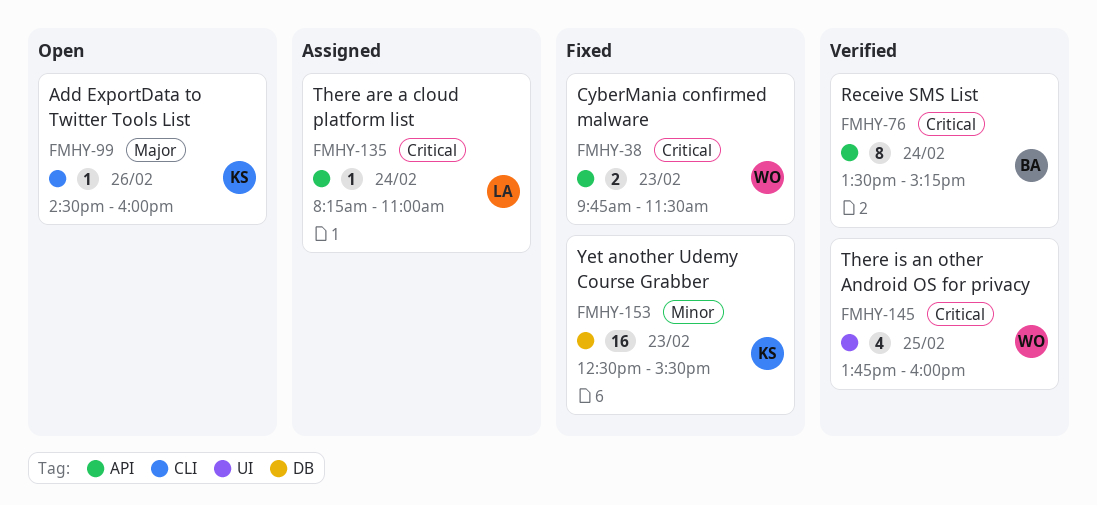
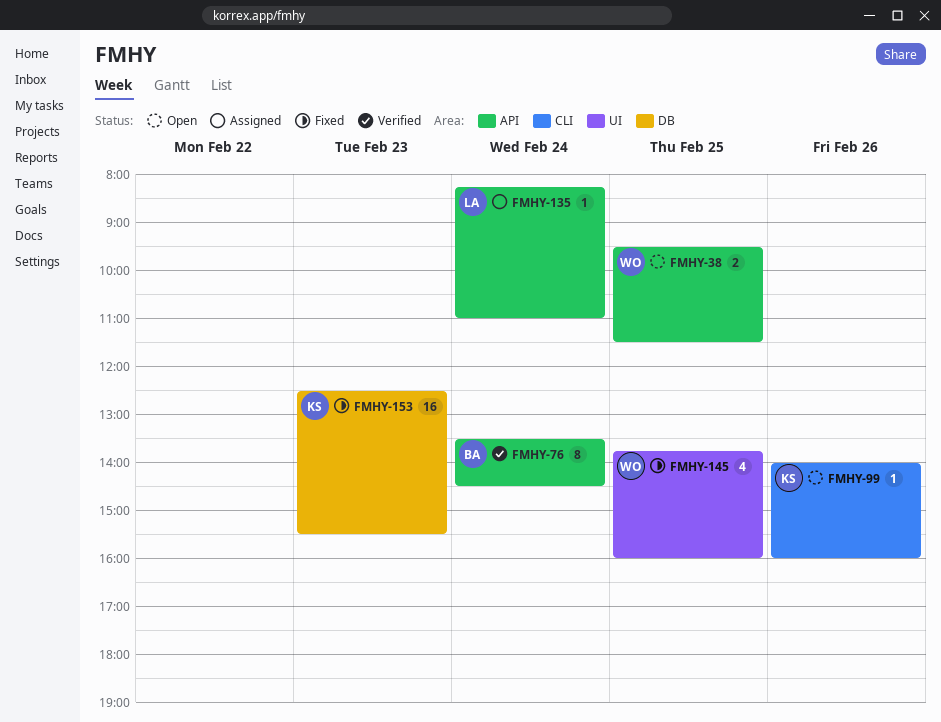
FMHY-38, status: Fixed -> Open
FMHY-38, day: Feb 23 -> Feb 25
FMHY-38, begins: 09:45 -> 09:30
FMHY-76, ends: 15:15 -> 14:30
FMHY-99, begins: 14:30 -> 14:00
FMHY-145, status: Verified -> Fixed

